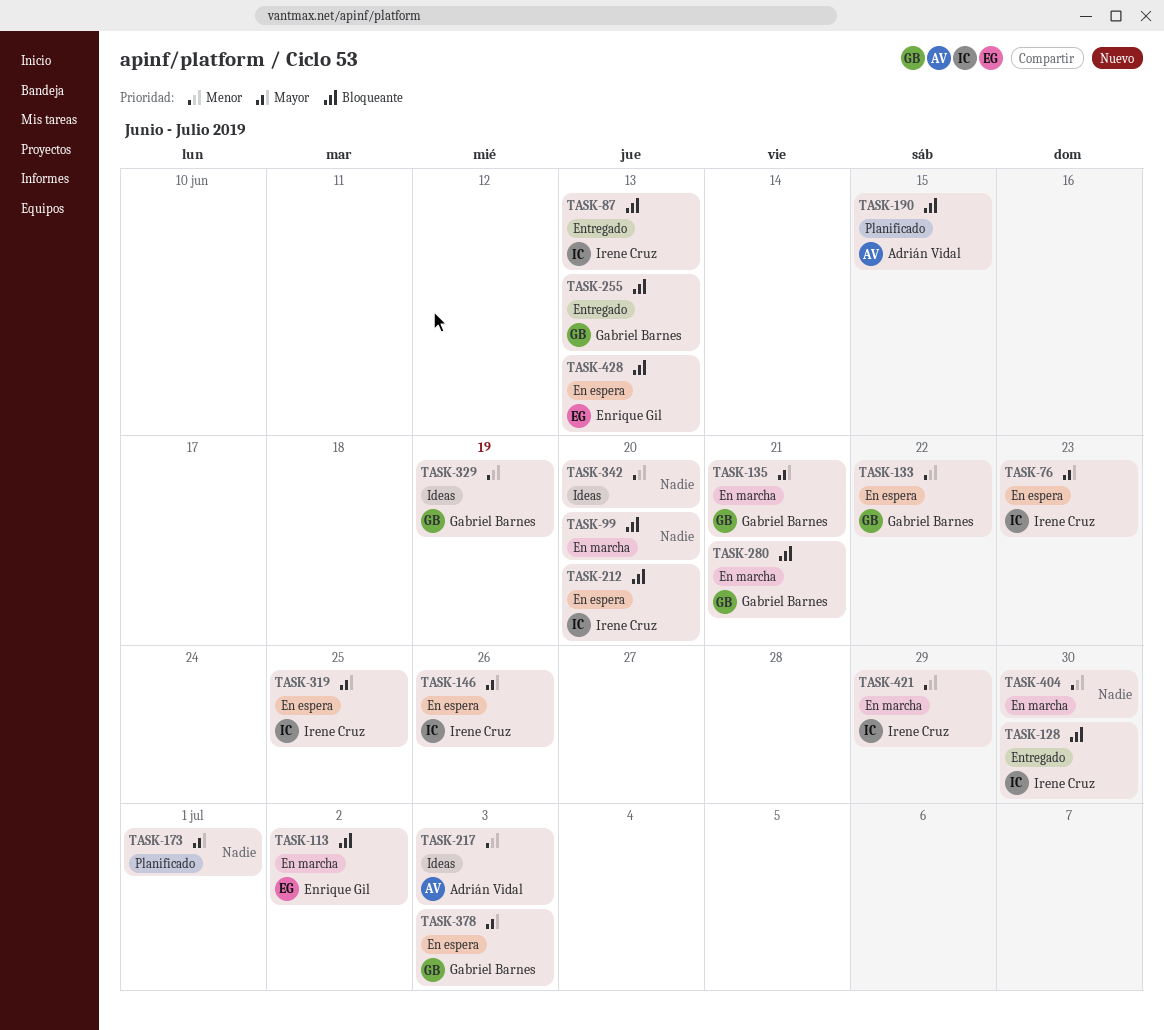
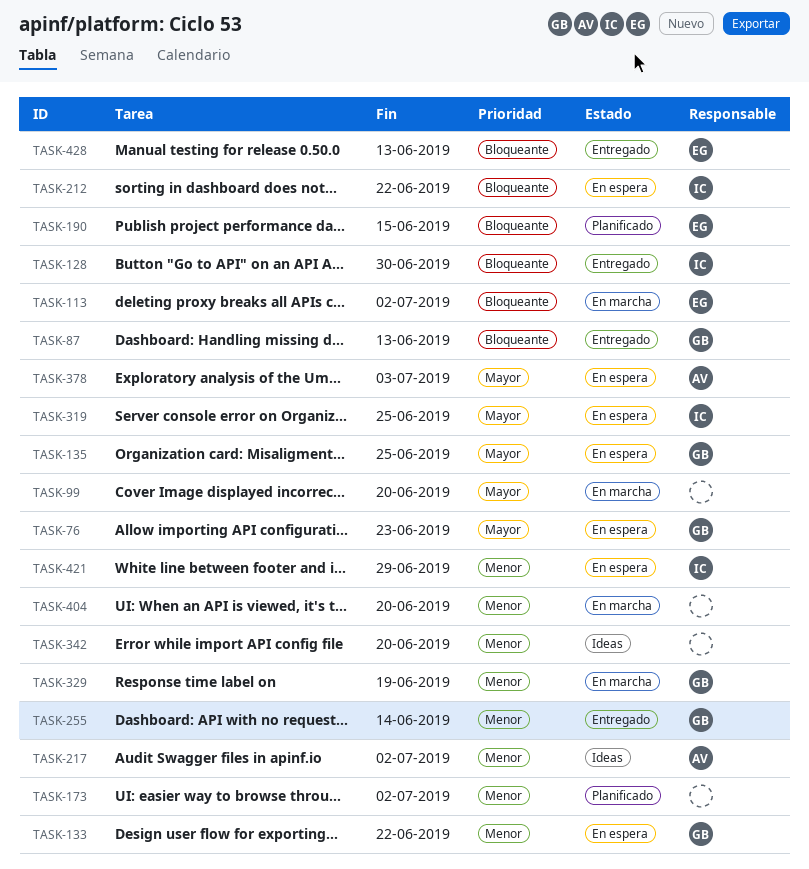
TASK-76, owner: Irene Cruz -> Gabriel Barnes
TASK-87, owner: Irene Cruz -> Gabriel Barnes
TASK-99, priority: Bloqueante -> Mayor
TASK-135, status: En marcha -> En espera
TASK-135, due: Jun 21 -> Jun 25
TASK-146: present -> none
TASK-173, priority: Mayor -> Menor
TASK-173, due: Jul 1 -> Jul 2
TASK-190, owner: Adrián Vidal -> Enrique Gil
TASK-212, due: Jun 20 -> Jun 22
TASK-217, due: Jul 3 -> Jul 2
TASK-255, priority: Bloqueante -> Menor
TASK-255, due: Jun 13 -> Jun 14
TASK-280: present -> none
TASK-329, status: Ideas -> En marcha
TASK-378, owner: Gabriel Barnes -> Adrián Vidal
TASK-404, due: Jun 30 -> Jun 20
TASK-421, status: En marcha -> En espera
TASK-428, status: En espera -> Entregado

